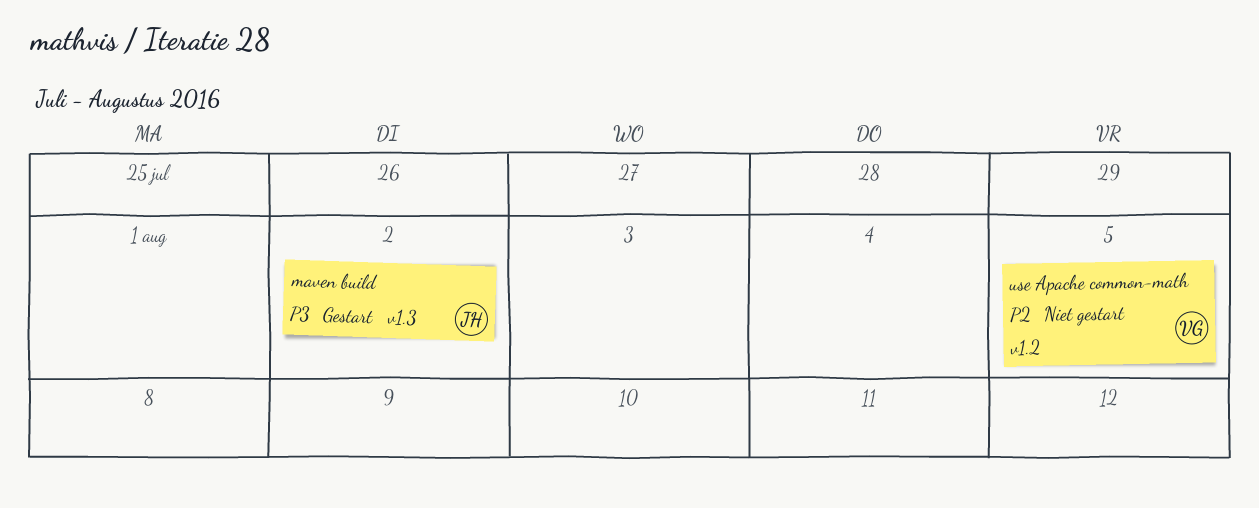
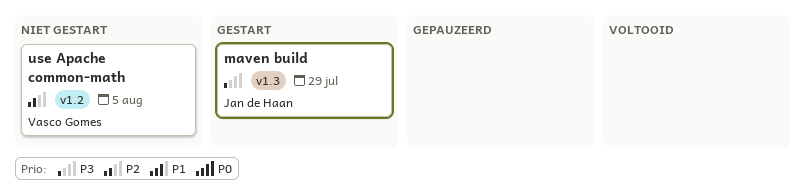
maven build, due: Aug 2 -> Jul 29

